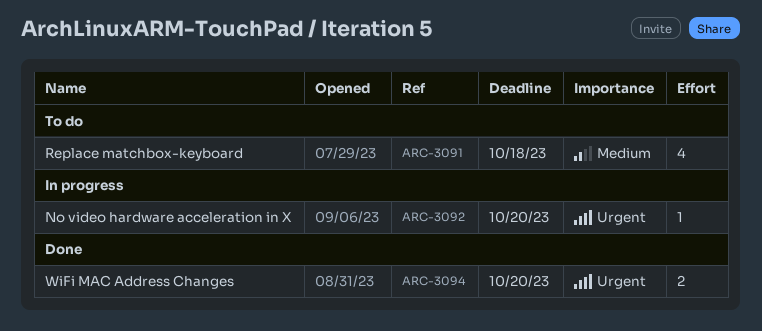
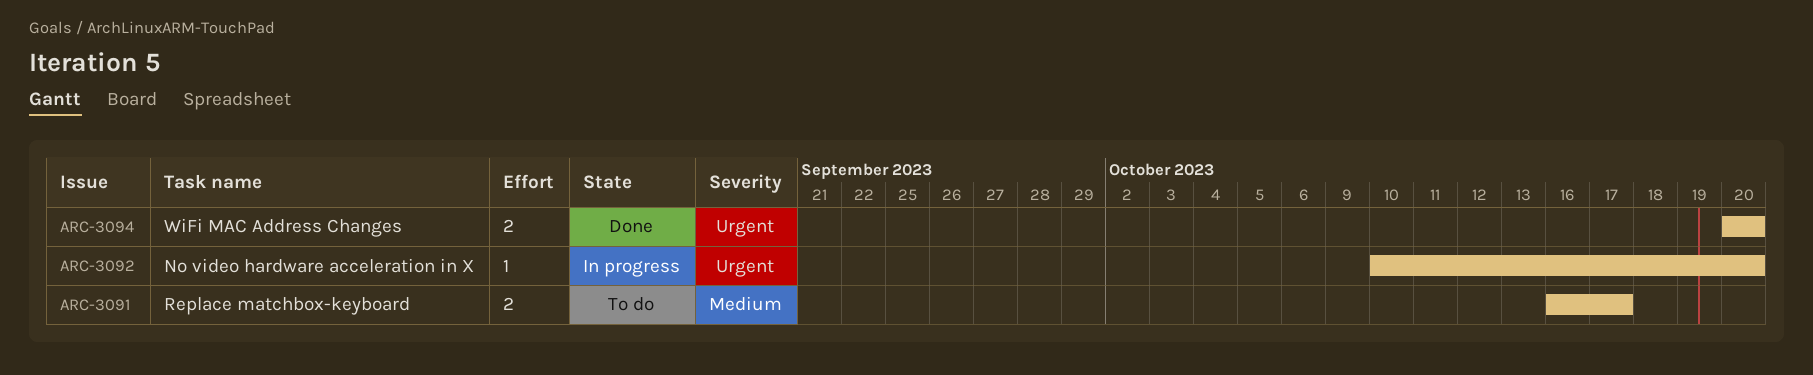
ARC-3091, estimate: 4 -> 2
ARC-3091, due: Oct 18 -> Oct 17

